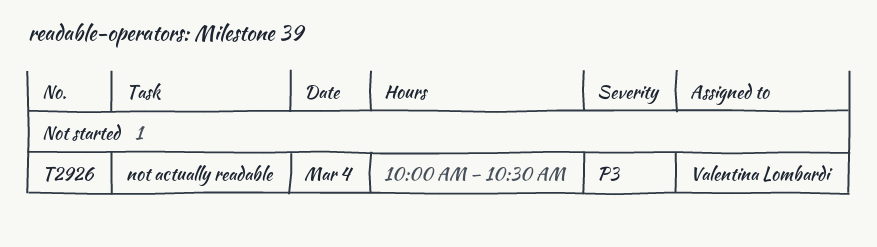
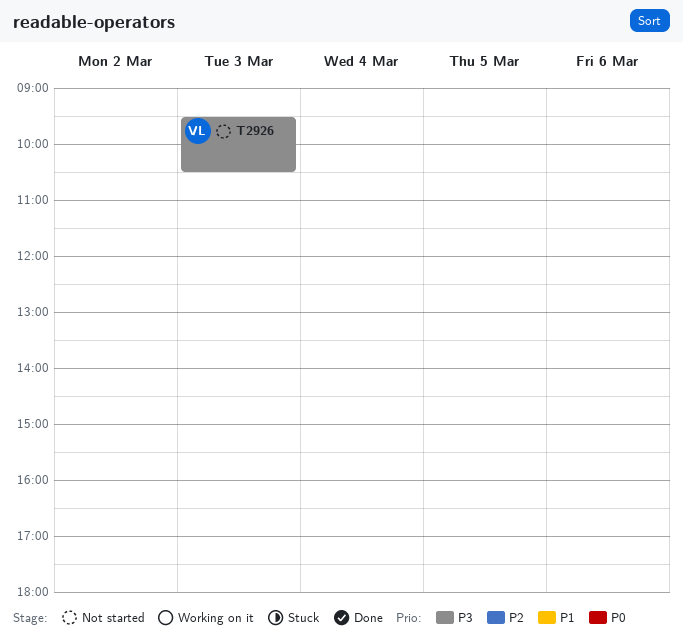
T2926, day: Mar 4 -> Mar 3
T2926, begins: 10:00 -> 09:30

